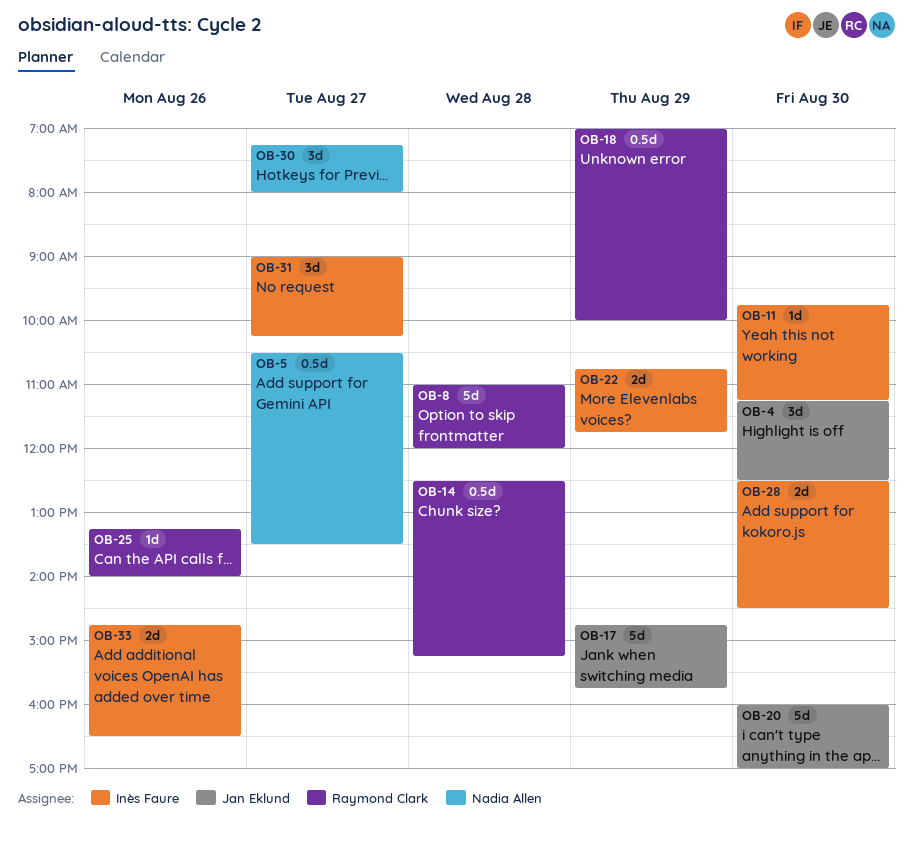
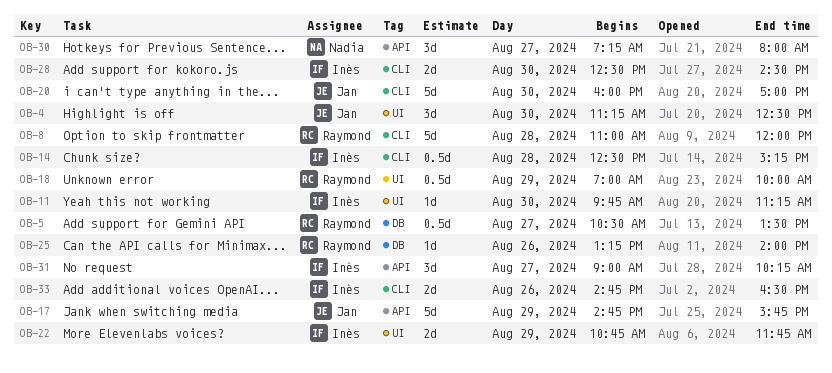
OB-5, owner: Nadia Allen -> Raymond Clark
OB-14, owner: Raymond Clark -> Inès Faure

